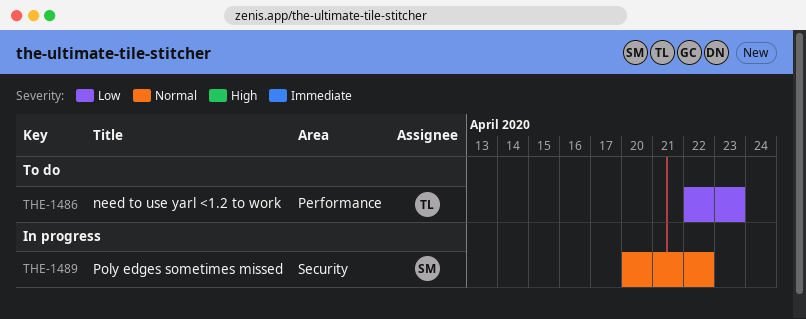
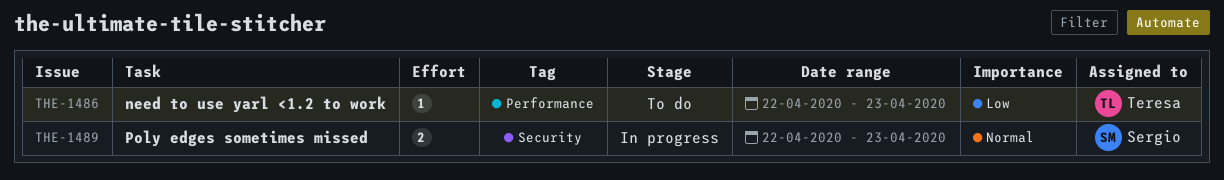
THE-1489, start: Apr 20 -> Apr 22
THE-1489, due: Apr 22 -> Apr 23

